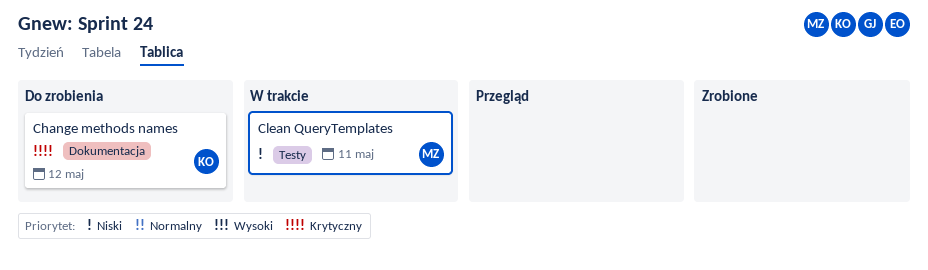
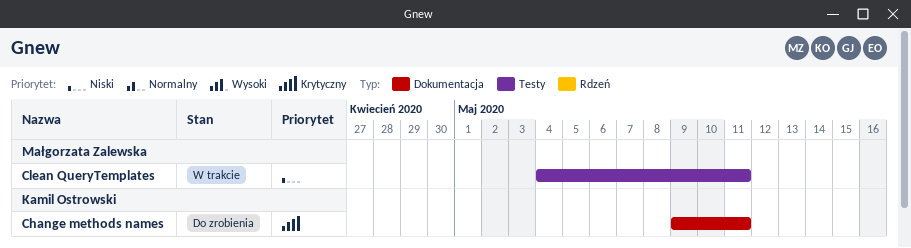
Change methods names, due: May 12 -> May 11

